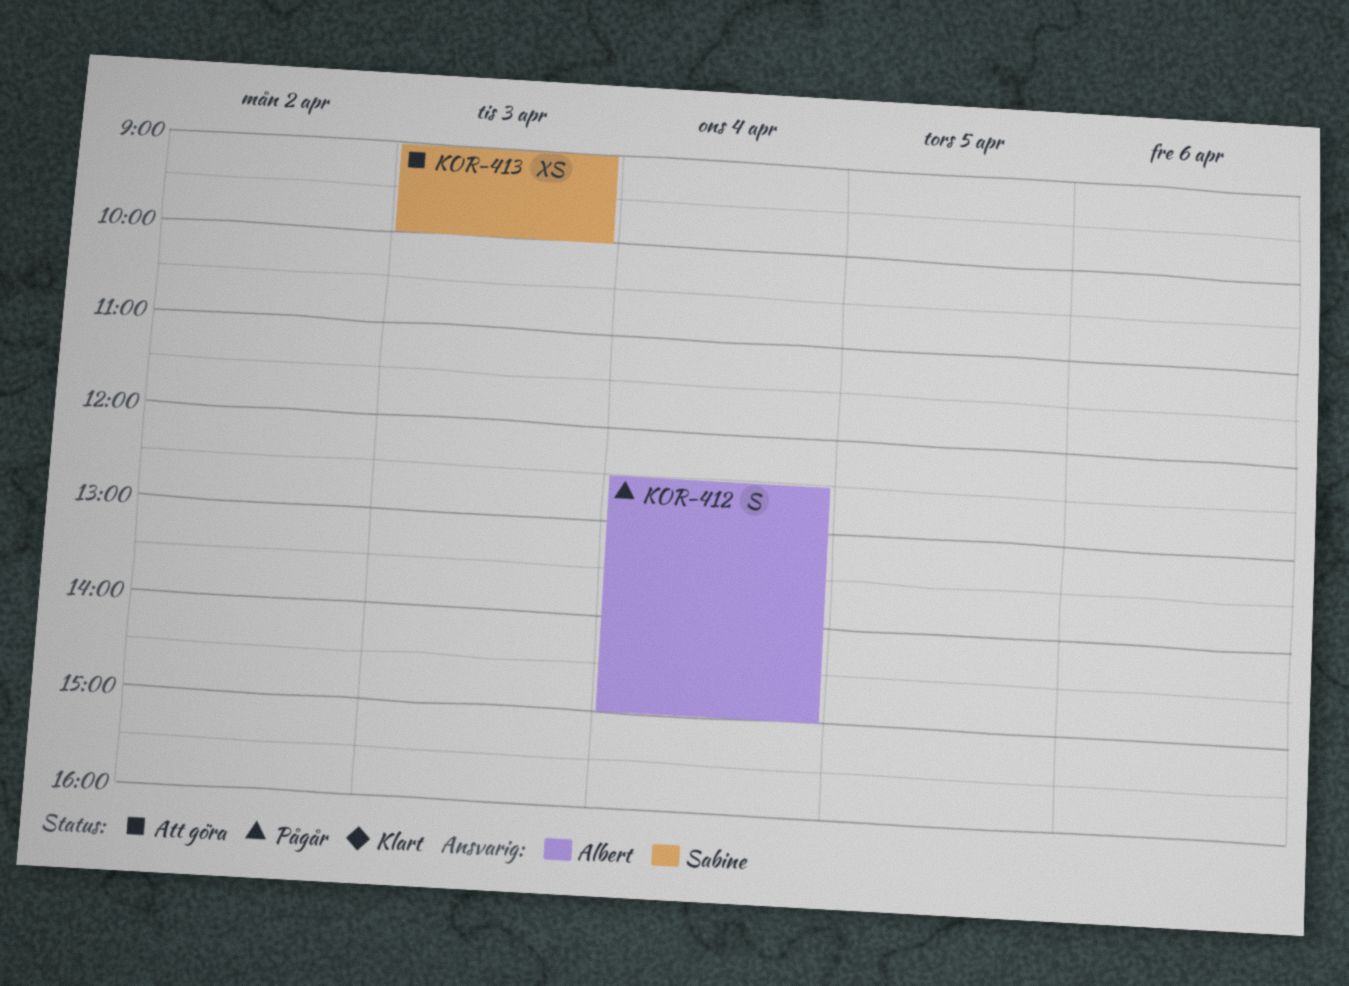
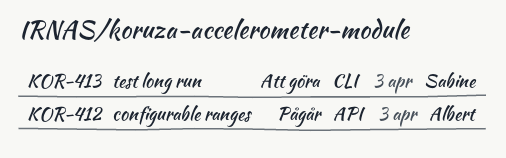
KOR-412, day: Apr 4 -> Apr 3

